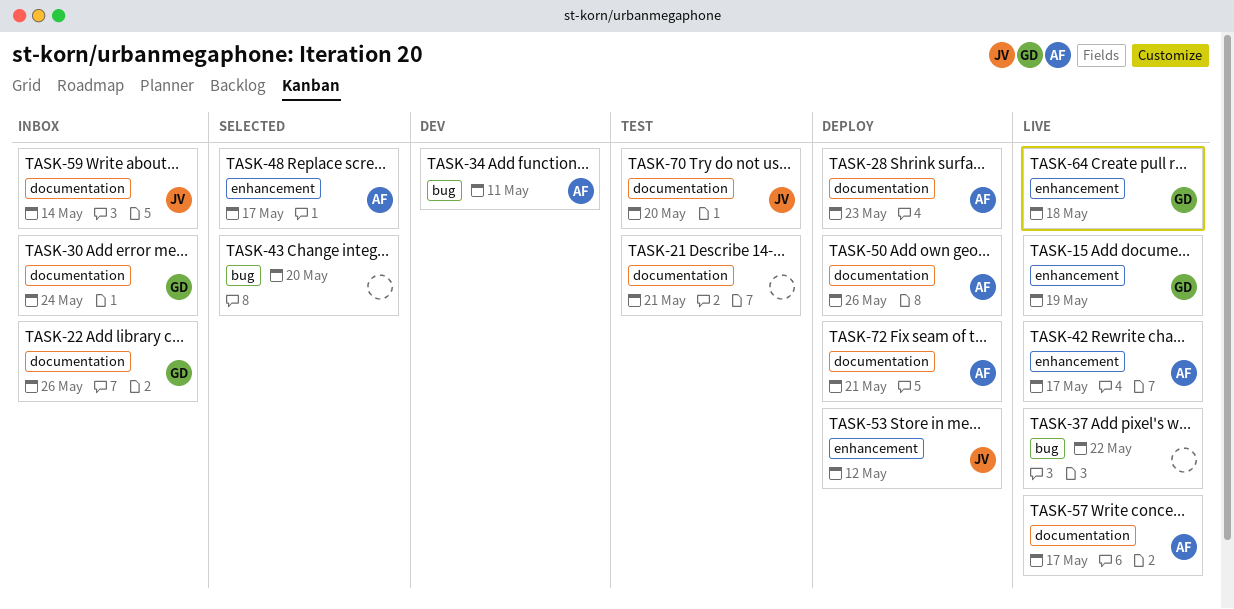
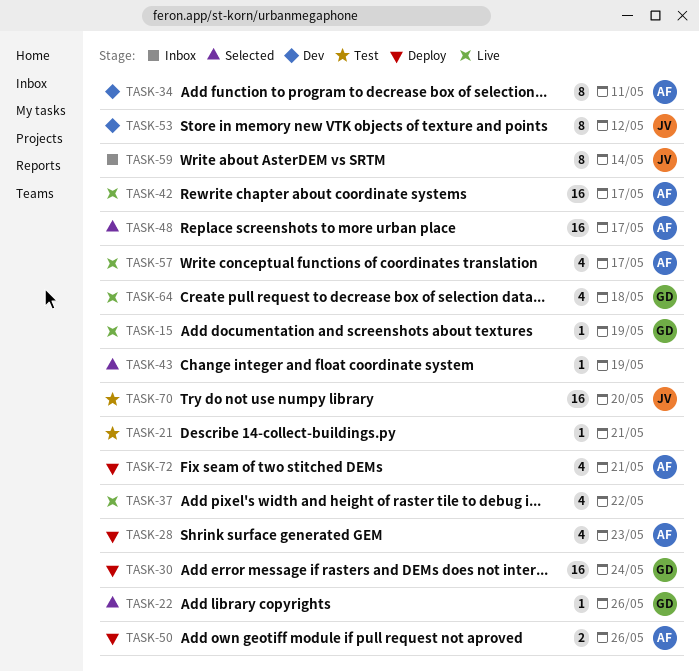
TASK-22, status: Inbox -> Selected
TASK-30, status: Inbox -> Deploy
TASK-43, due: May 20 -> May 19
TASK-53, status: Deploy -> Dev

